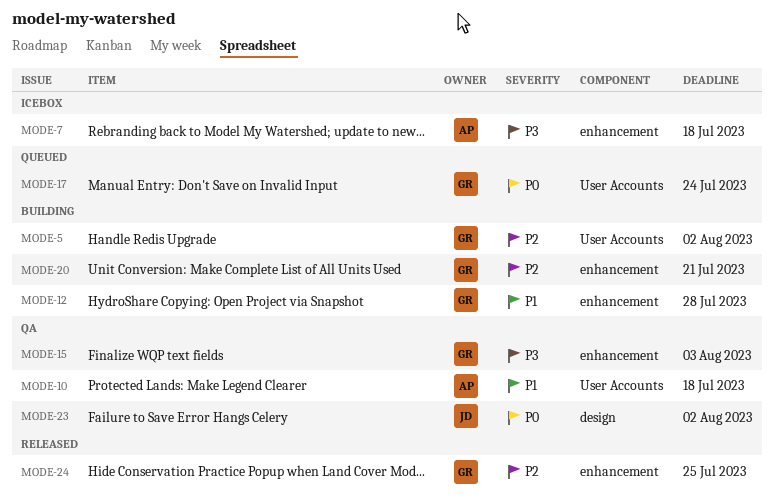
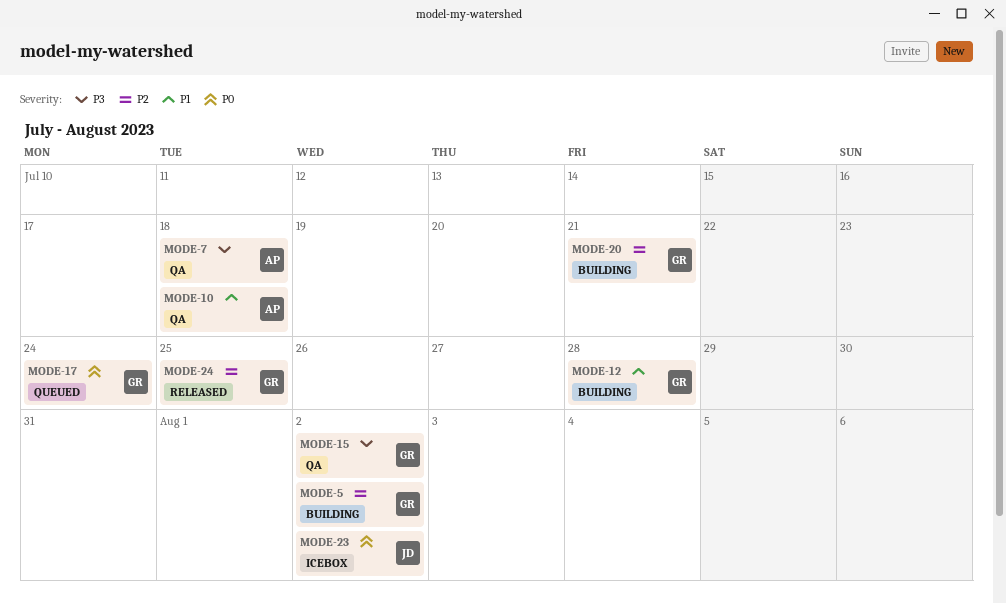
MODE-7, status: Icebox -> QA
MODE-15, due: Aug 3 -> Aug 2
MODE-23, status: QA -> Icebox

